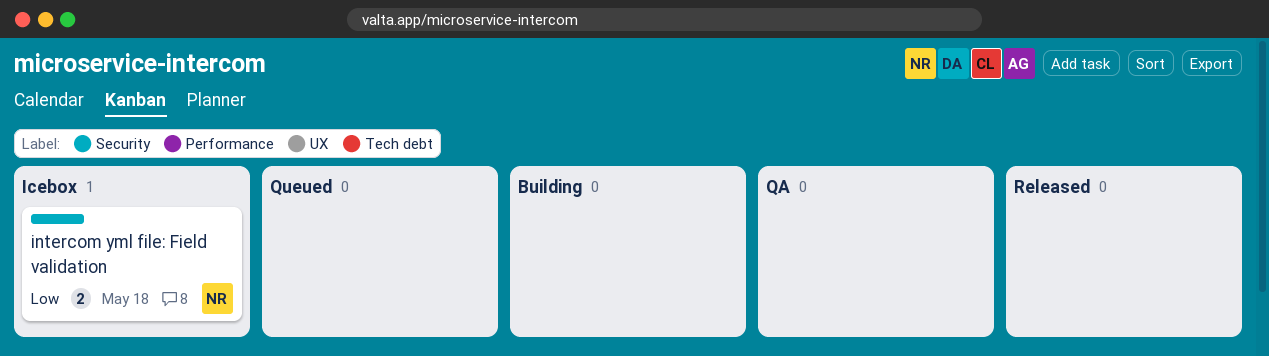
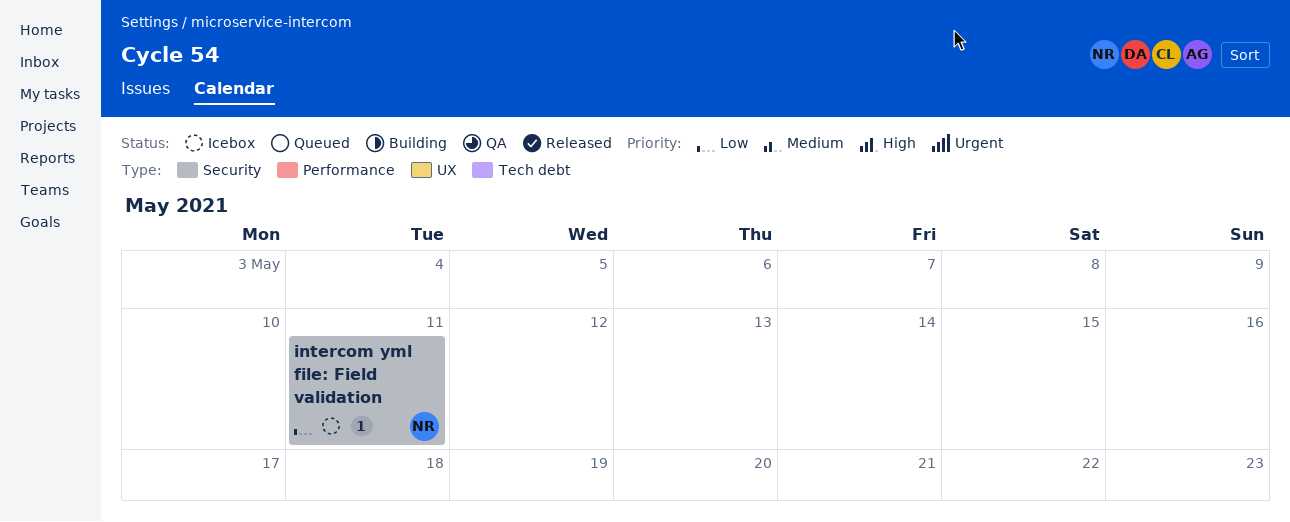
intercom yml file: Field validation, estimate: 2 -> 1
intercom yml file: Field validation, due: May 18 -> May 11

